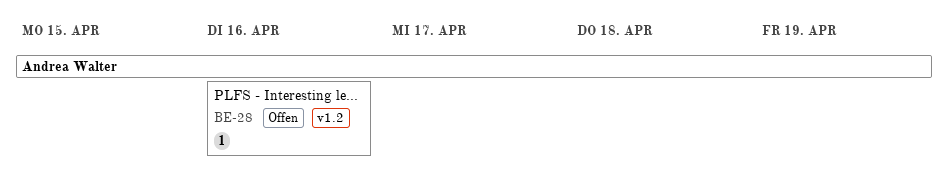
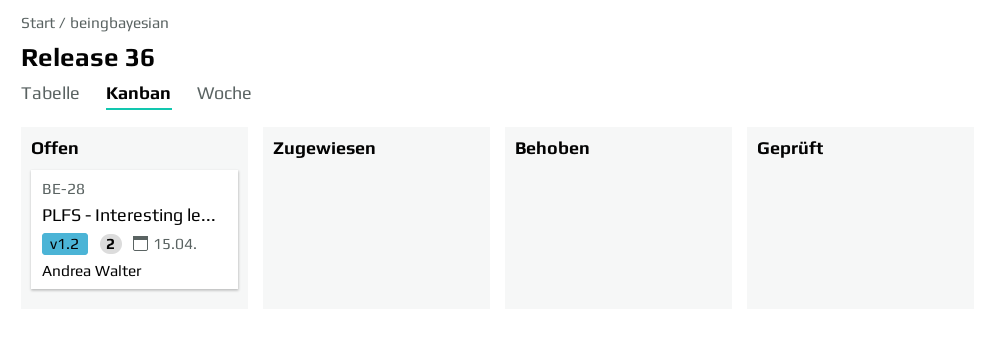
BE-28, estimate: 1 -> 2
BE-28, due: Apr 16 -> Apr 15

